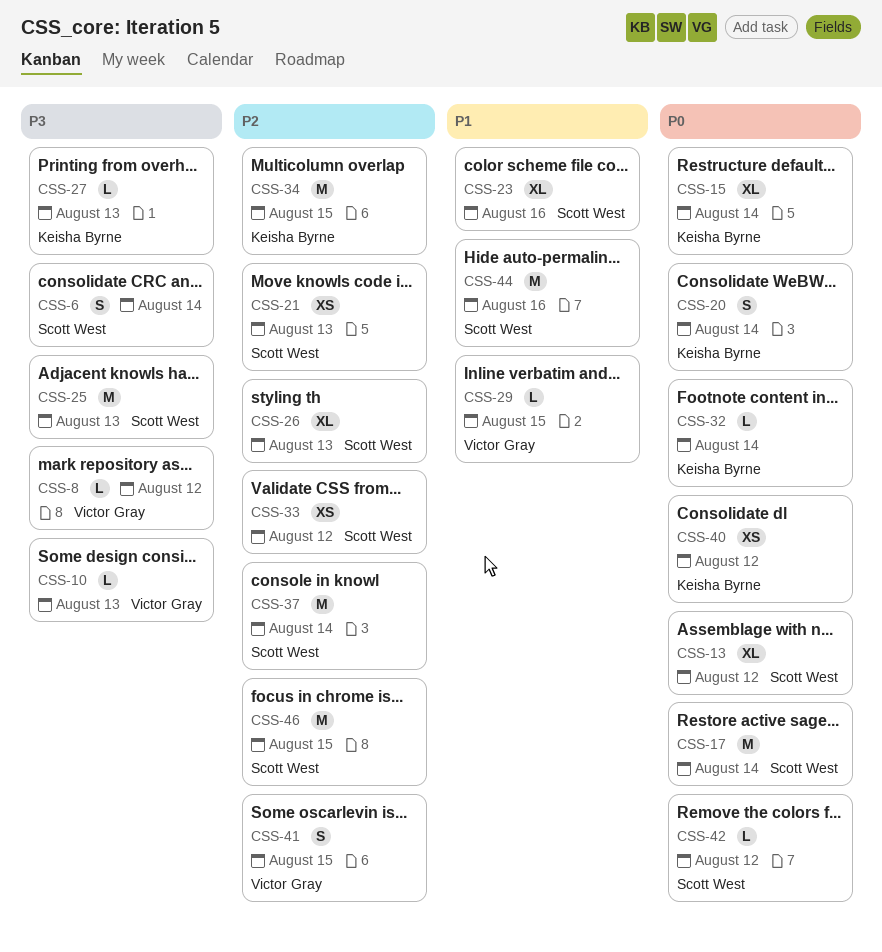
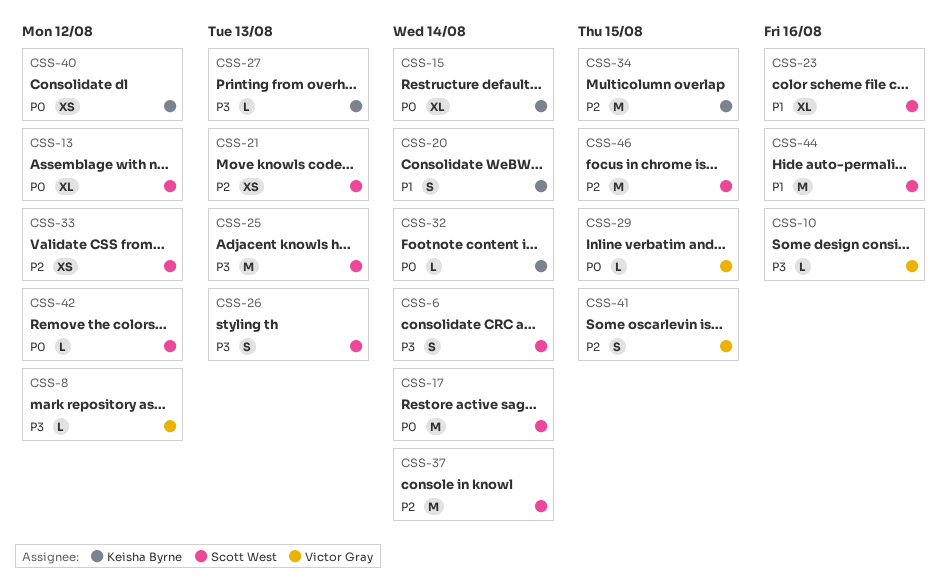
CSS-10, due: Aug 13 -> Aug 16
CSS-20, priority: P0 -> P1
CSS-26, priority: P2 -> P3
CSS-26, estimate: XL -> S
CSS-29, priority: P1 -> P0

